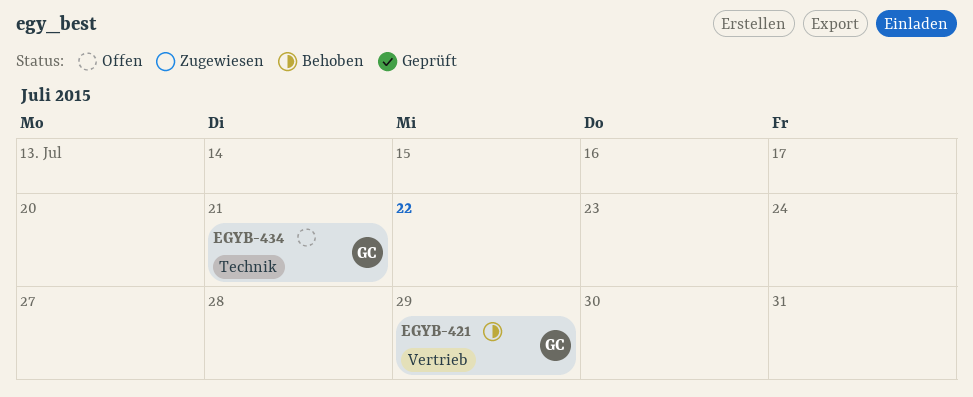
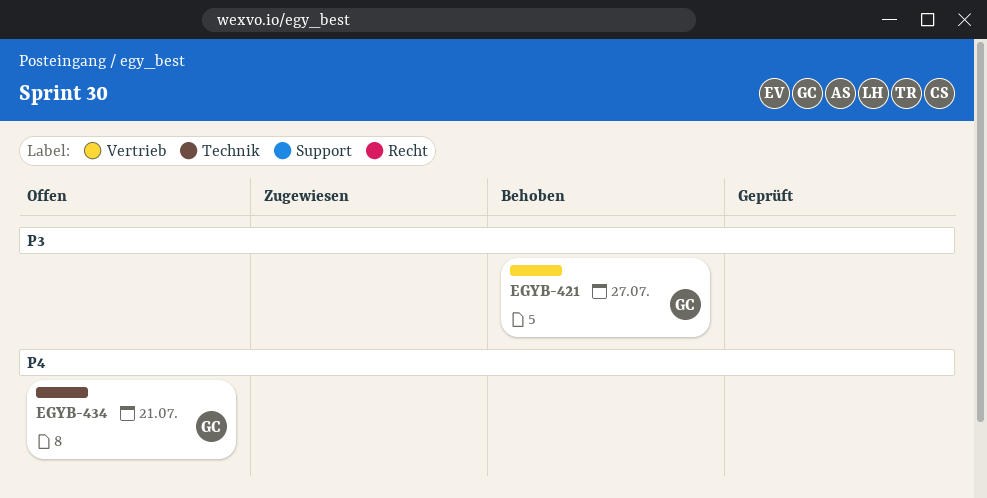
EGYB-421, due: Jul 29 -> Jul 27

